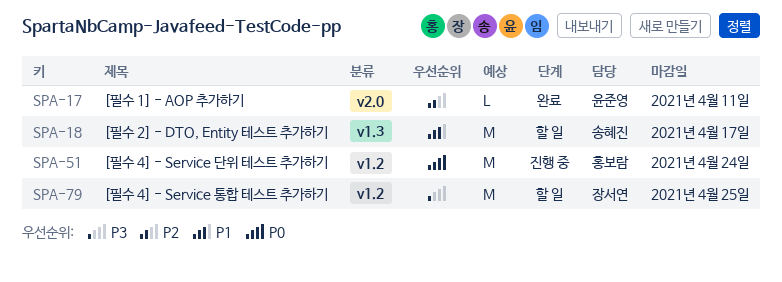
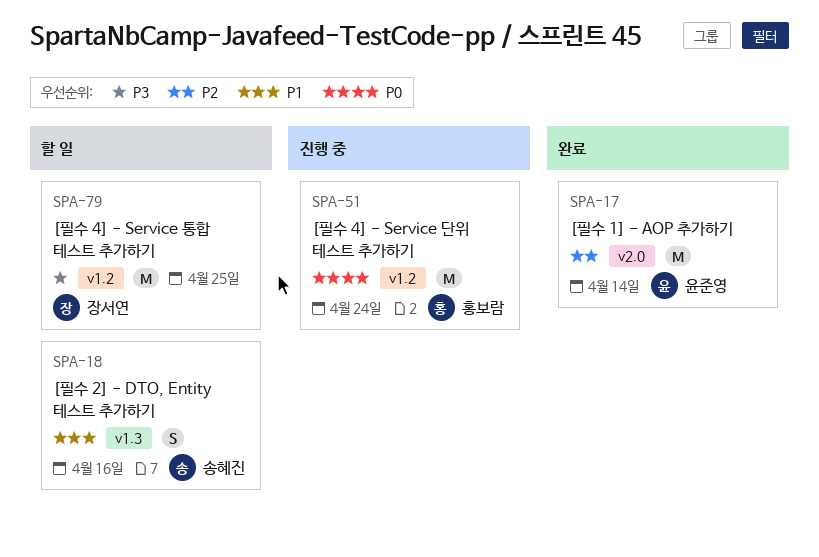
SPA-17, estimate: L -> M
SPA-17, due: Apr 11 -> Apr 14
SPA-18, estimate: M -> S
SPA-18, due: Apr 17 -> Apr 16

